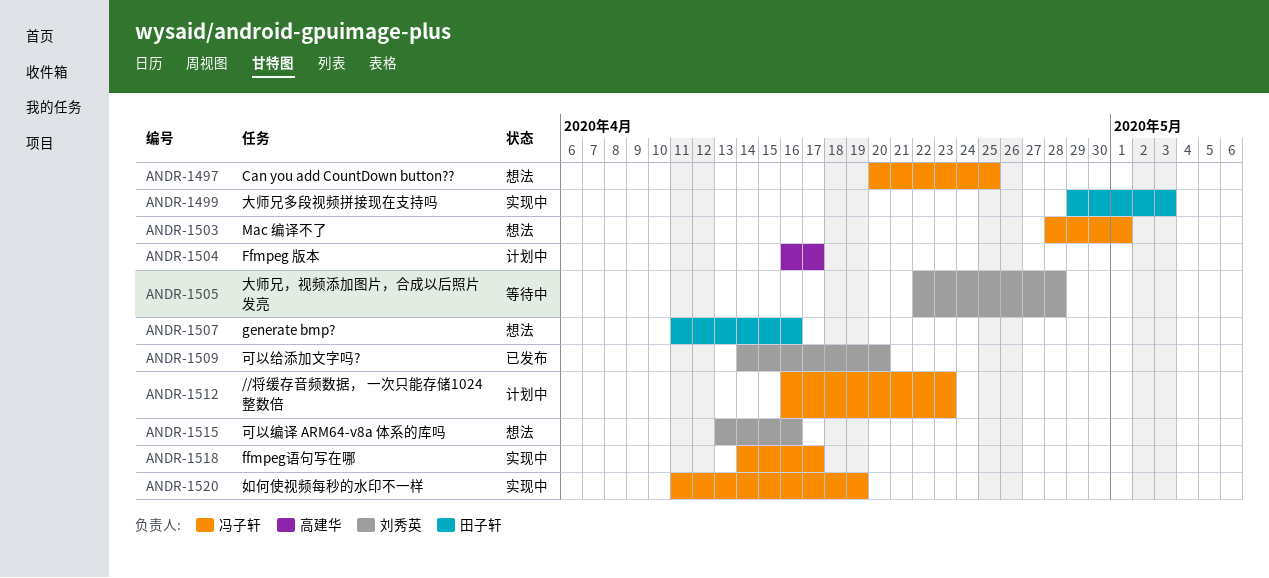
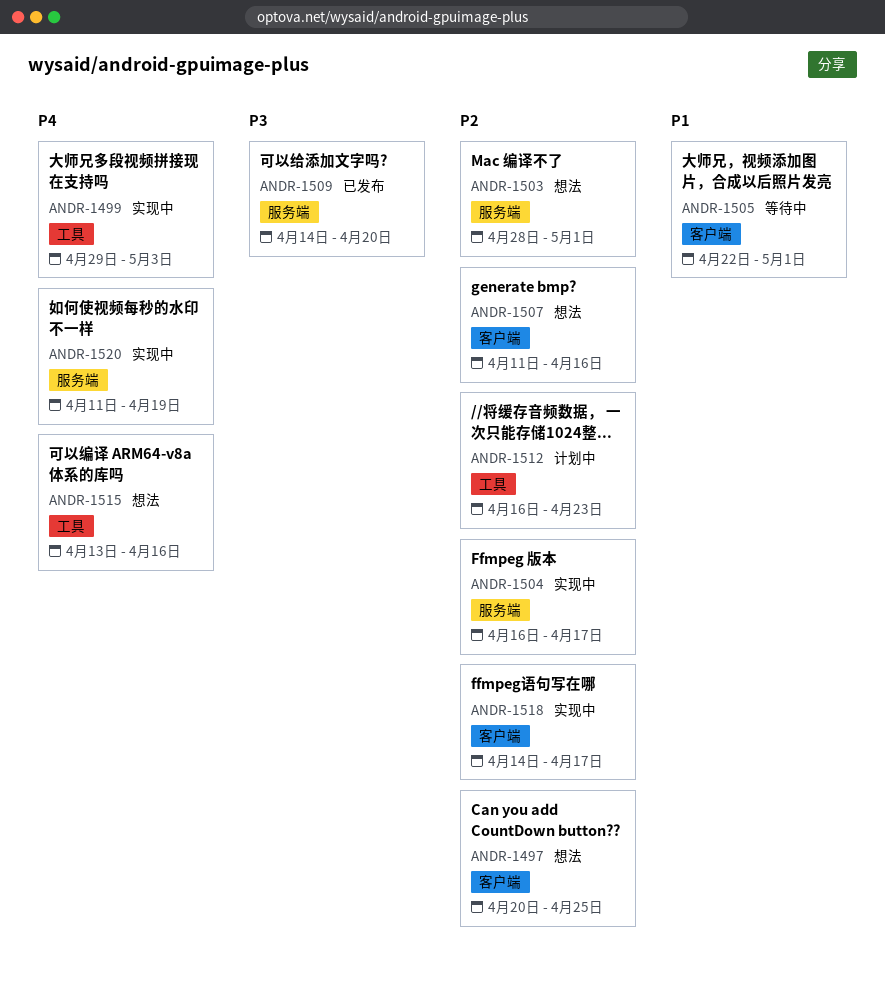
ANDR-1504, status: 计划中 -> 实现中
ANDR-1505, due: Apr 28 -> May 1

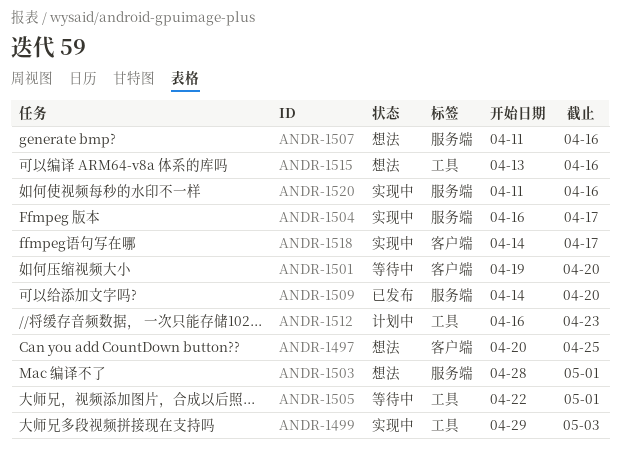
ANDR-1501: none -> present
ANDR-1505, label: 客户端 -> 工具
ANDR-1507, label: 客户端 -> 服务端
ANDR-1520, due: Apr 19 -> Apr 16

